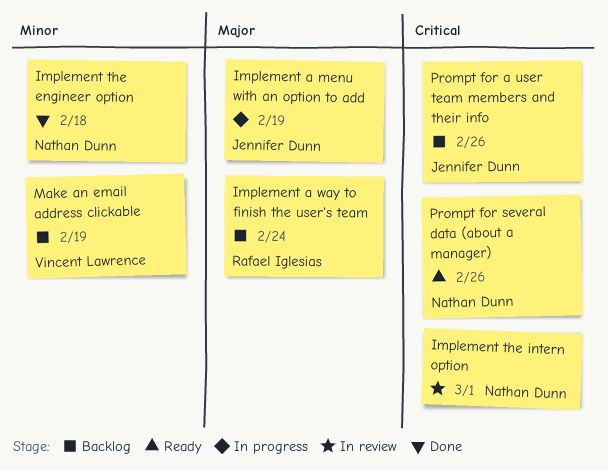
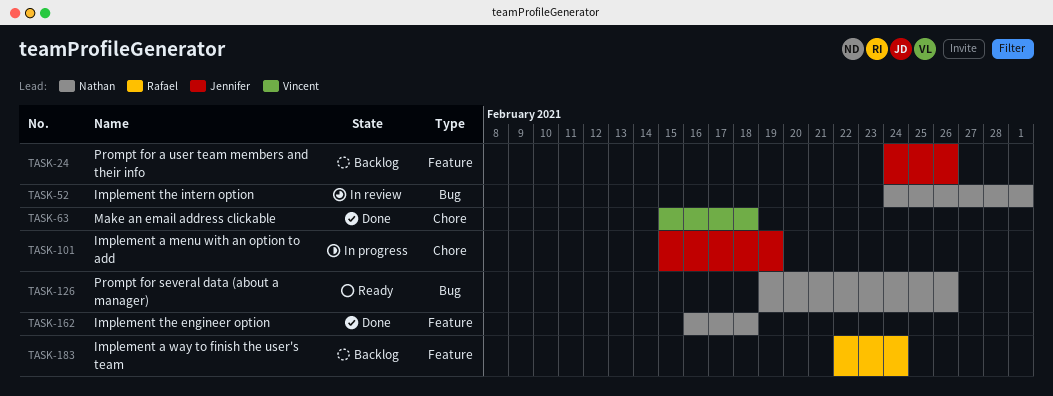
Make an email address clickable, status: Backlog -> Done
Make an email address clickable, due: Feb 19 -> Feb 18

